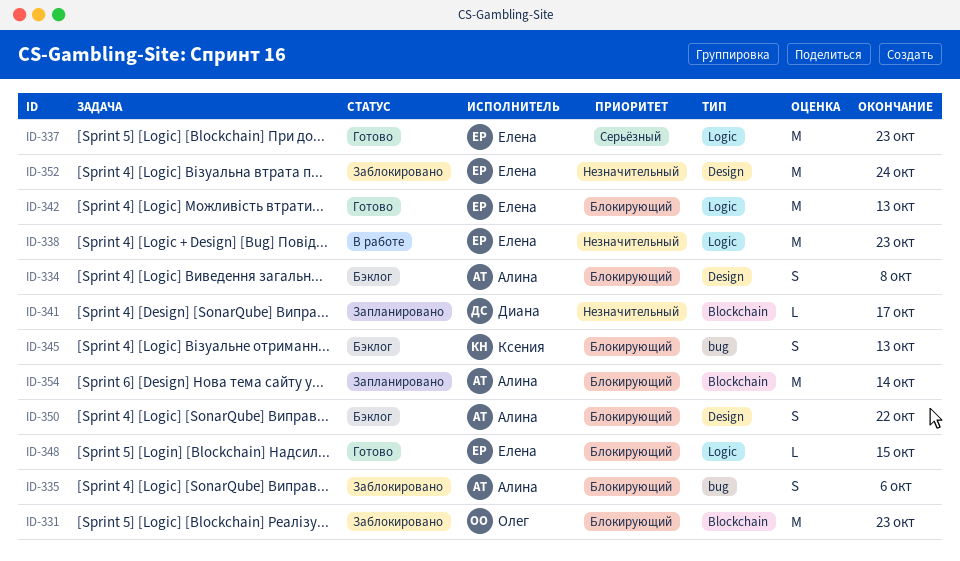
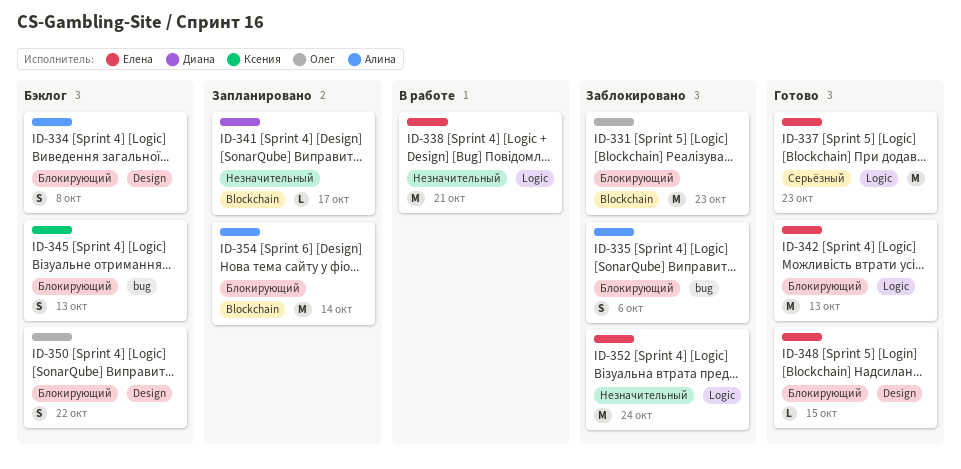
ID-338, due: Oct 23 -> Oct 21
ID-348, label: Logic -> Design
ID-350, owner: Алина -> Олег
ID-352, label: Design -> Logic

